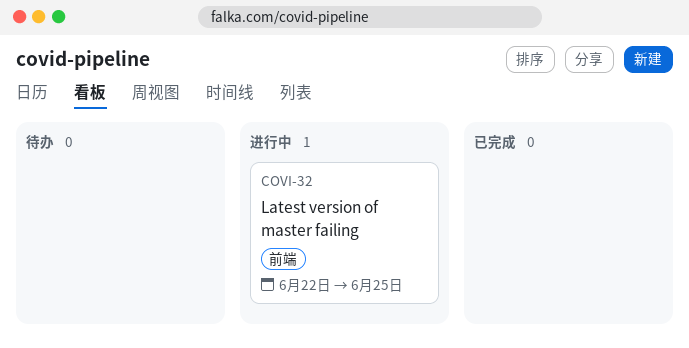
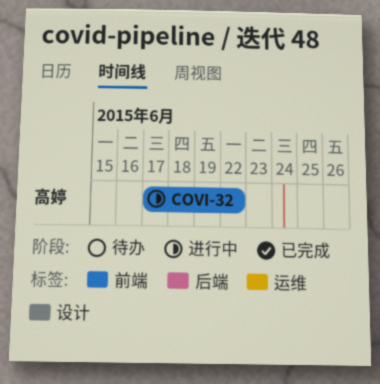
COVI-32, start: Jun 22 -> Jun 17
COVI-32, due: Jun 25 -> Jun 22

